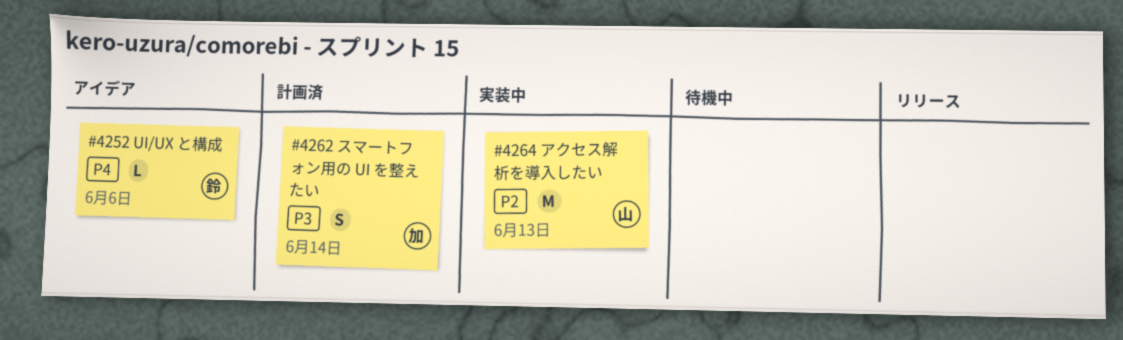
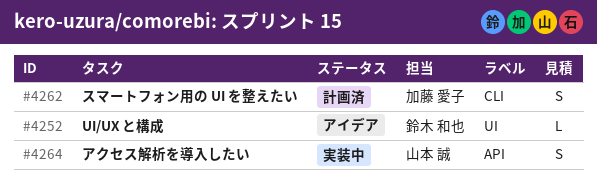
#4264, estimate: M -> S

